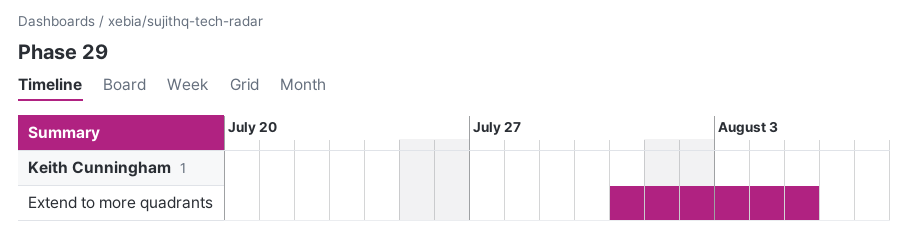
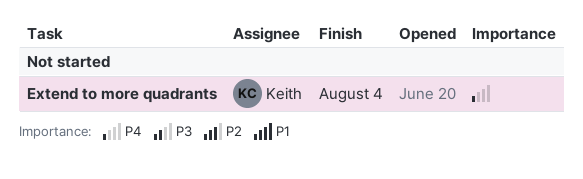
Extend to more quadrants, due: Aug 5 -> Aug 4

